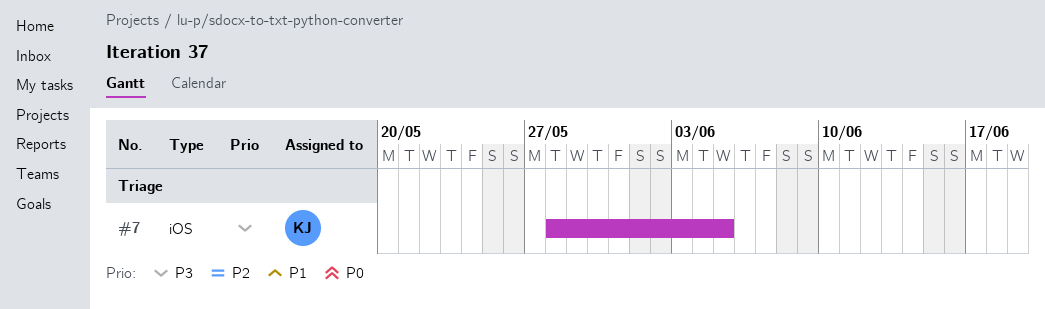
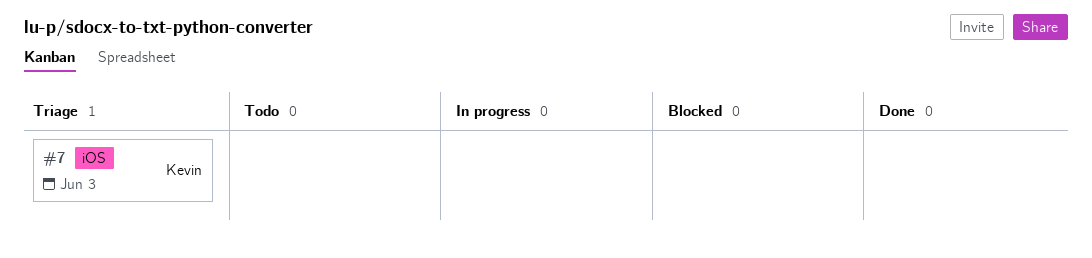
#7, due: Jun 5 -> Jun 3

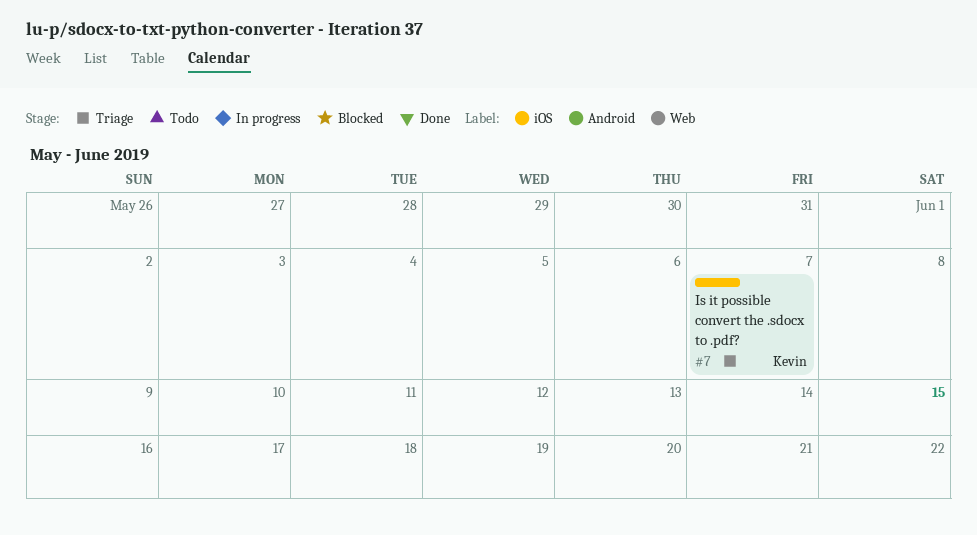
#7, due: Jun 3 -> Jun 7

